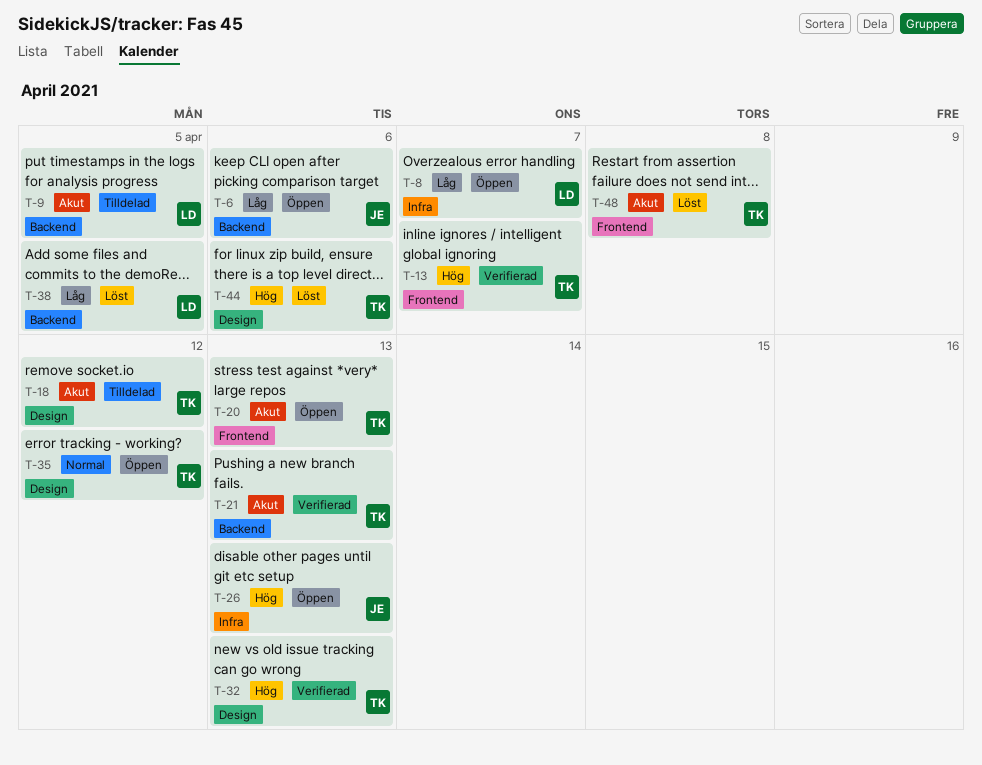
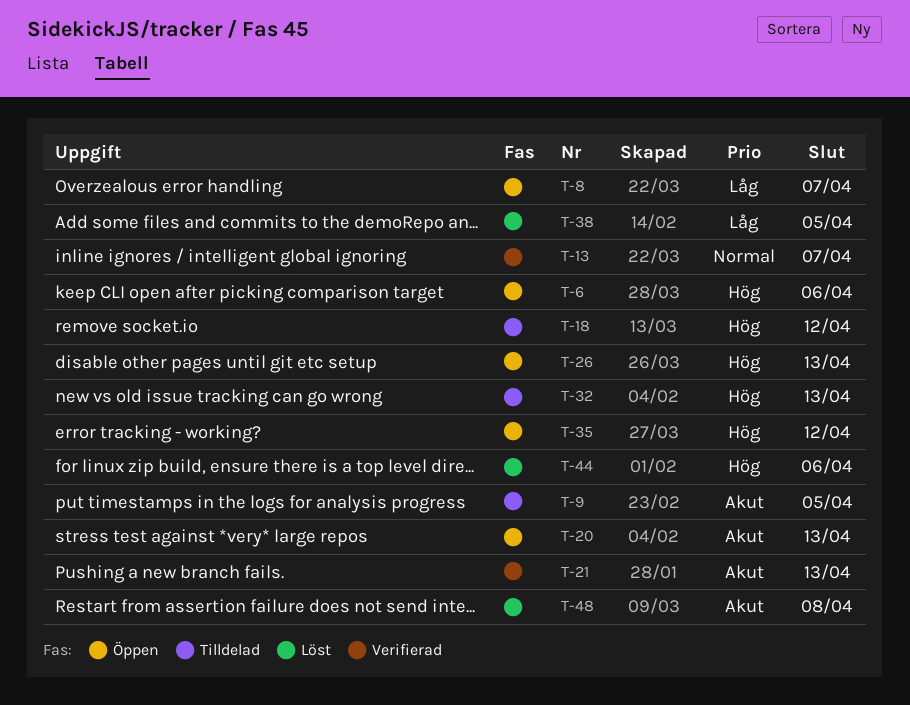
T-6, priority: Låg -> Hög
T-13, priority: Hög -> Normal
T-18, priority: Akut -> Hög
T-32, status: Verifierad -> Tilldelad
T-35, priority: Normal -> Hög

